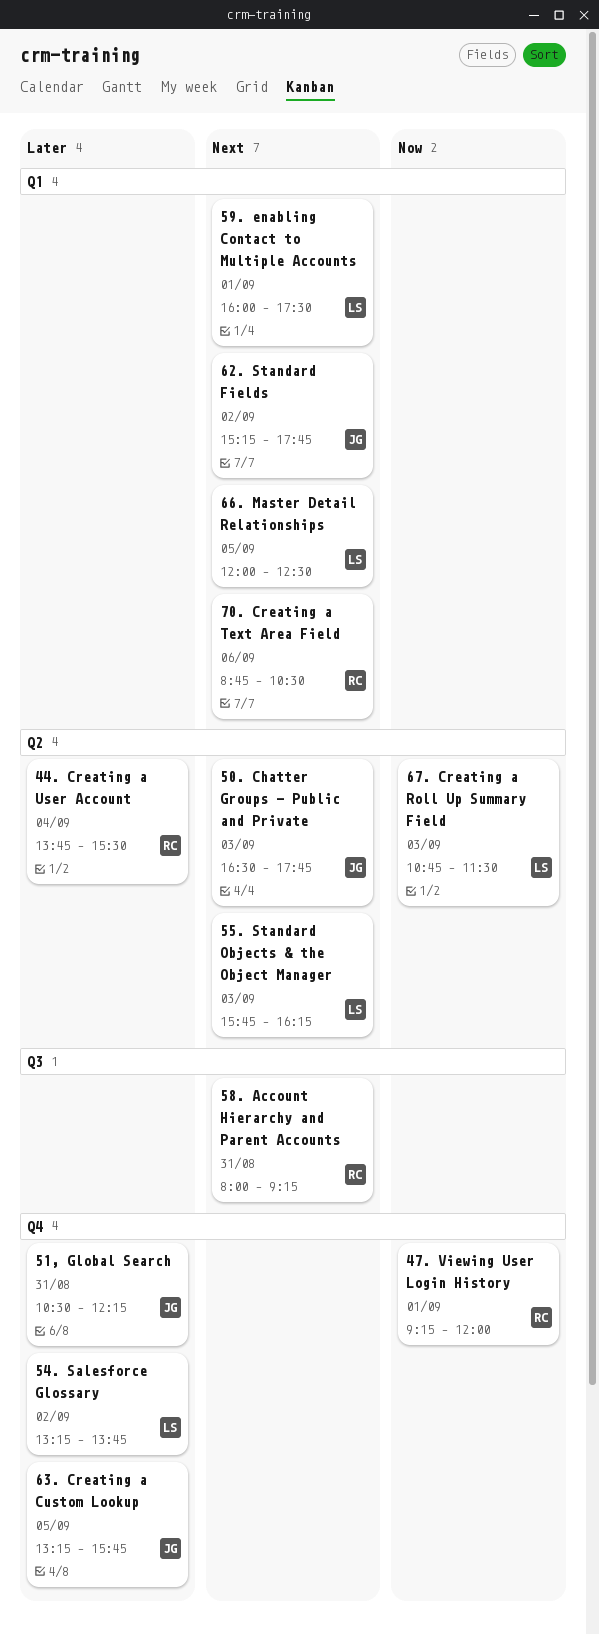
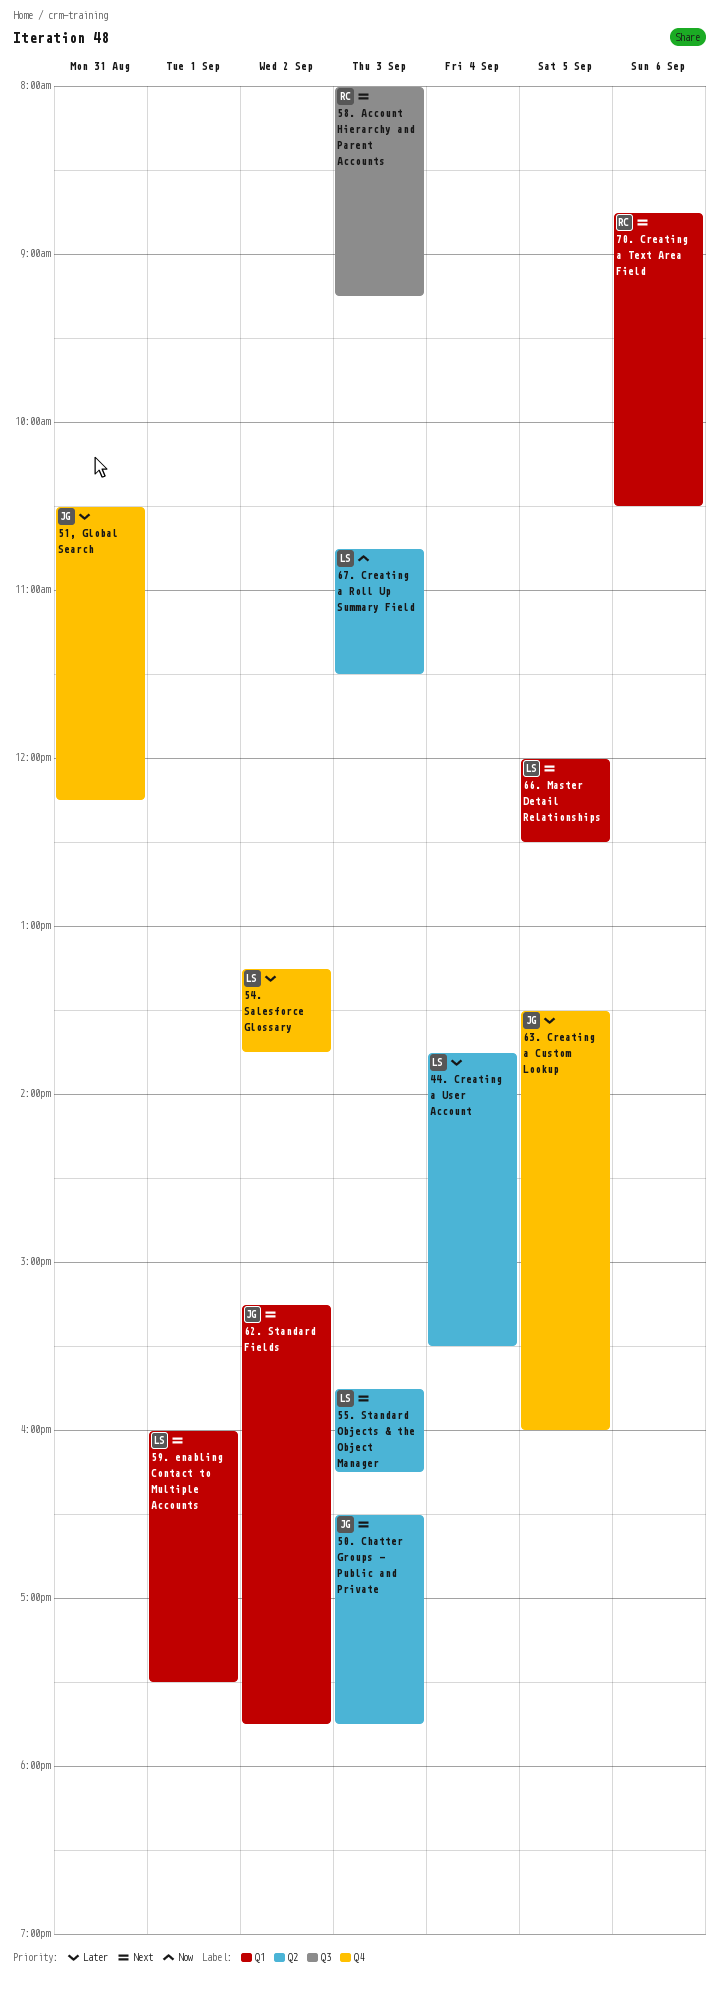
44. Creating a User Account, owner: RC -> LS
47. Viewing User Login History: present -> none
58. Account Hierarchy and Parent Accounts, day: Aug 31 -> Sep 3
63. Creating a Custom Lookup, begins: 13:15 -> 13:30
63. Creating a Custom Lookup, ends: 15:45 -> 16:00

